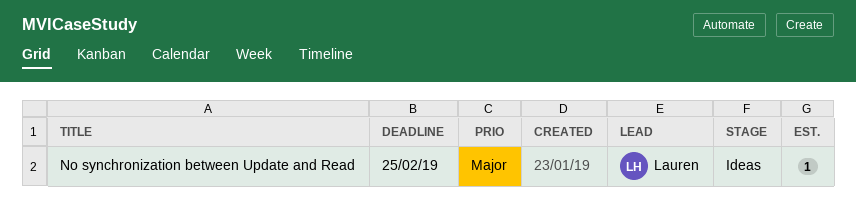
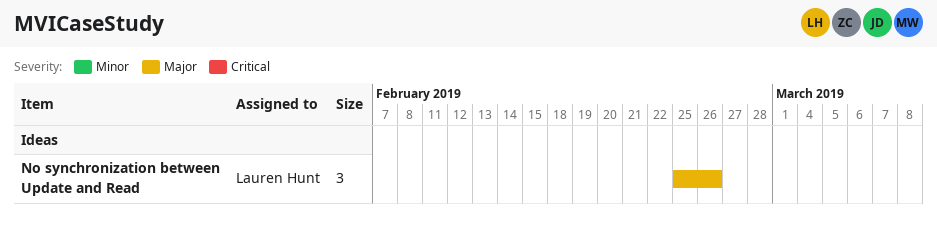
No synchronization between Update and Read, estimate: 1 -> 3
No synchronization between Update and Read, due: Feb 25 -> Feb 26

